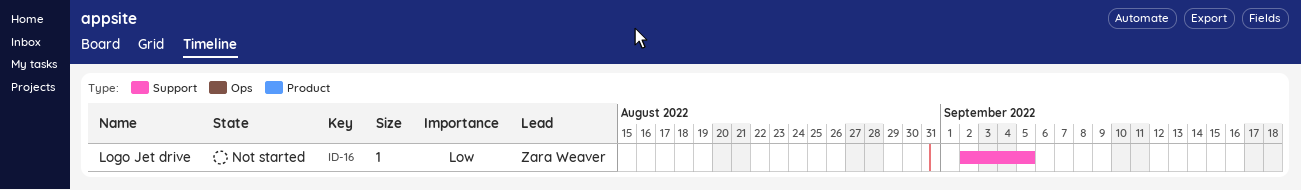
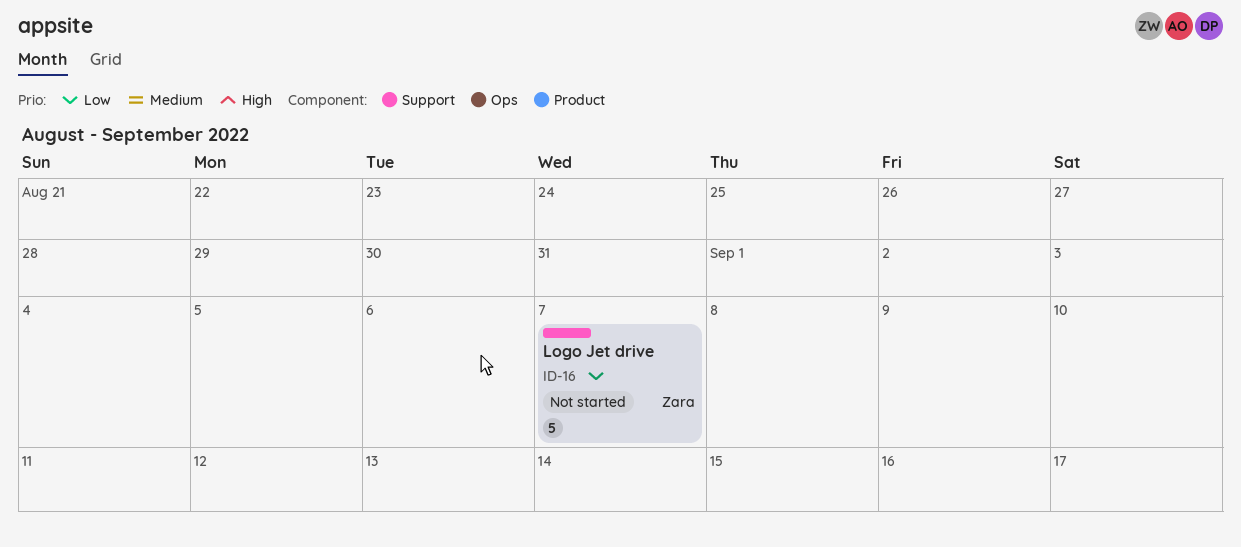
ID-16, estimate: 1 -> 5
ID-16, due: Sep 5 -> Sep 7

